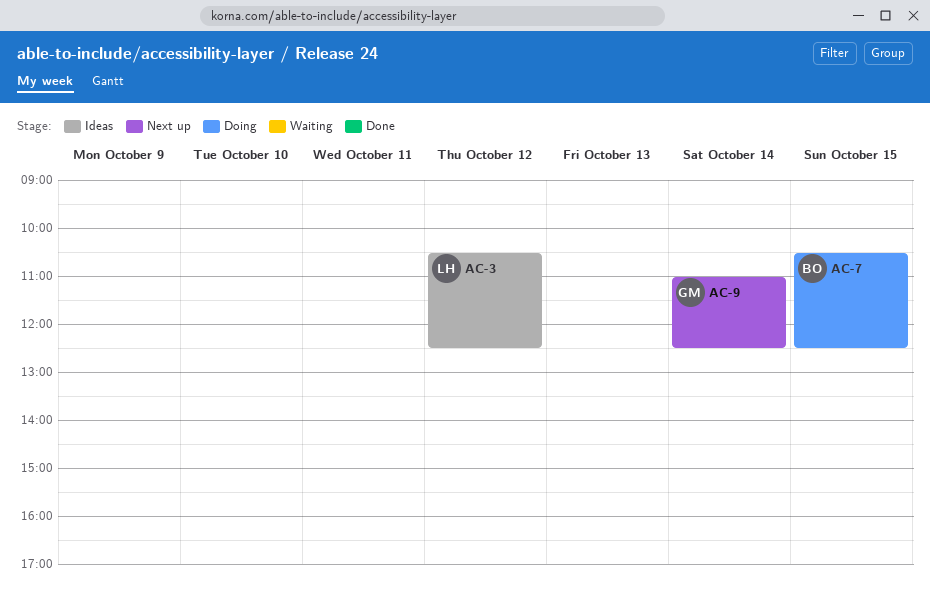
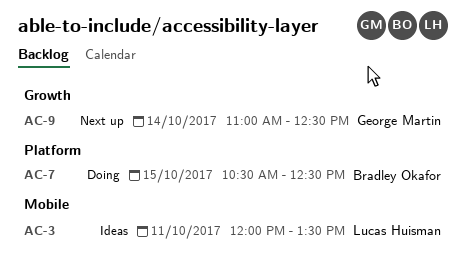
AC-3, day: Oct 12 -> Oct 11
AC-3, begins: 10:30 -> 12:00
AC-3, ends: 12:30 -> 13:30

